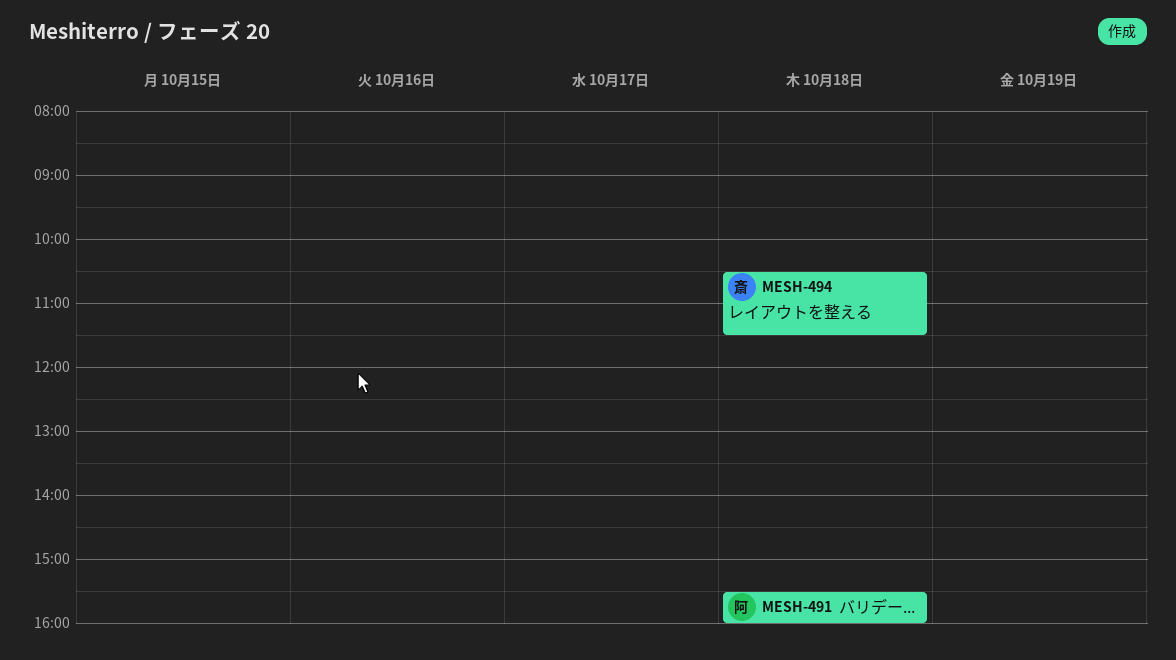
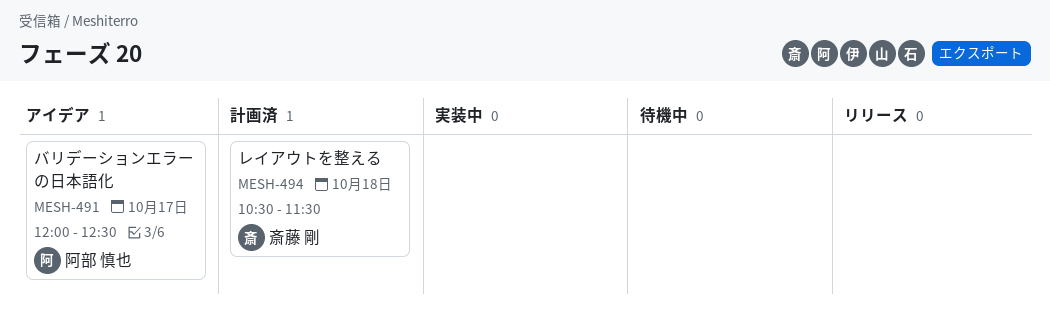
MESH-491, day: Oct 18 -> Oct 17
MESH-491, begins: 15:30 -> 12:00
MESH-491, ends: 16:00 -> 12:30

